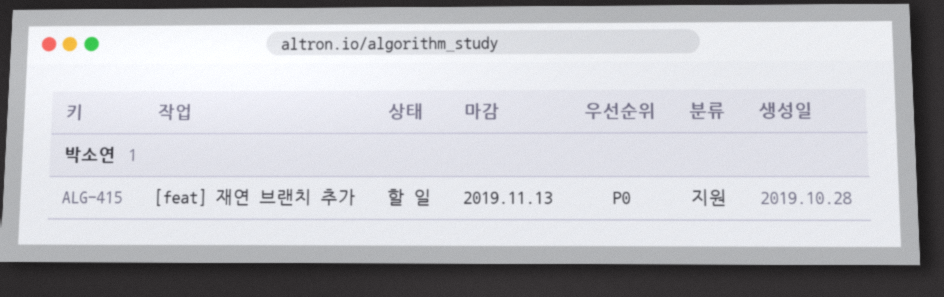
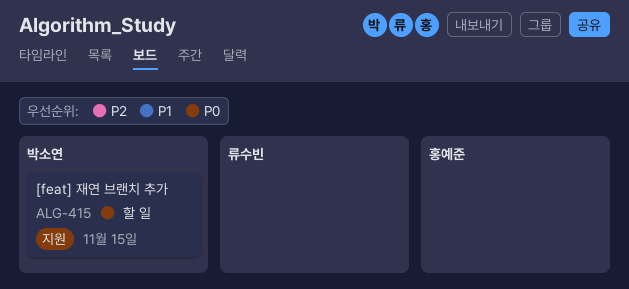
ALG-415, due: Nov 13 -> Nov 15

